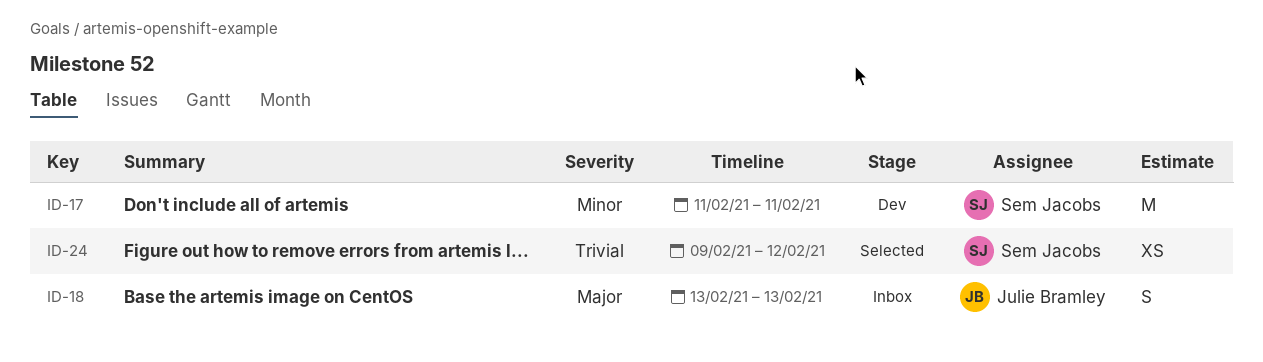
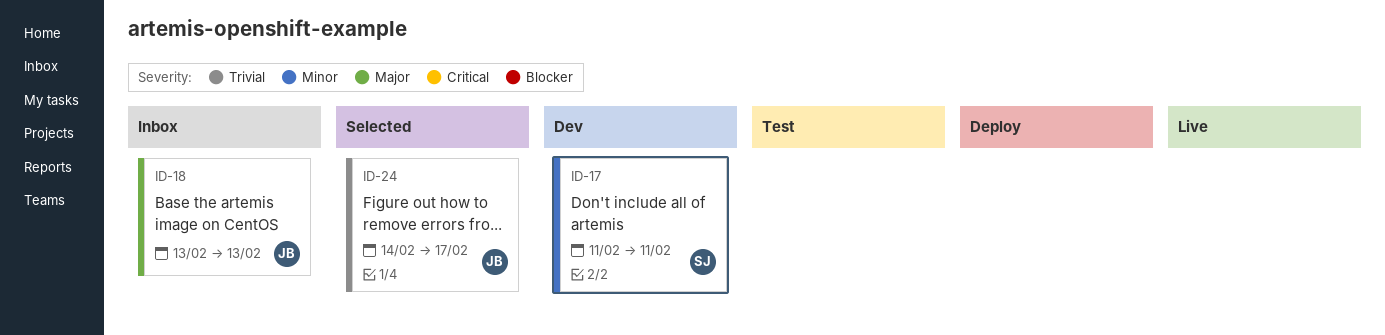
ID-24, owner: Sem Jacobs -> Julie Bramley
ID-24, start: Feb 9 -> Feb 14
ID-24, due: Feb 12 -> Feb 17

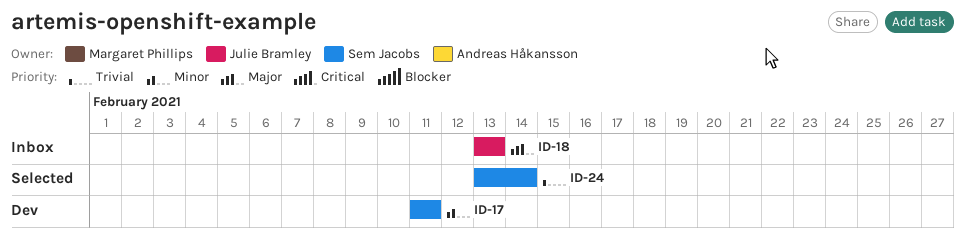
ID-24, owner: Julie Bramley -> Sem Jacobs
ID-24, start: Feb 14 -> Feb 13
ID-24, due: Feb 17 -> Feb 14

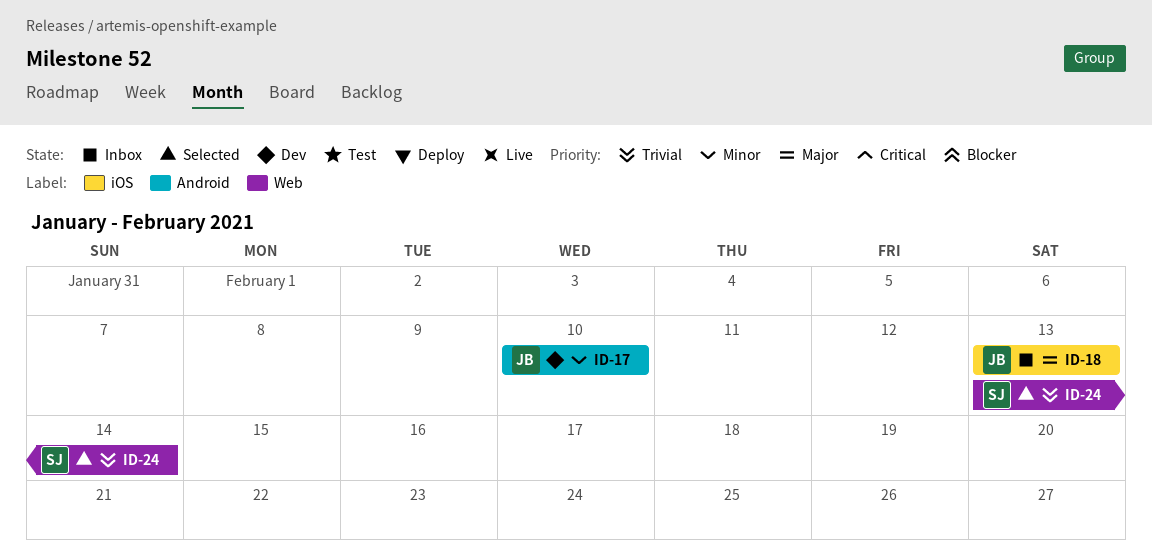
ID-17, owner: Sem Jacobs -> Julie Bramley
ID-17, start: Feb 11 -> Feb 10
ID-17, due: Feb 11 -> Feb 10

